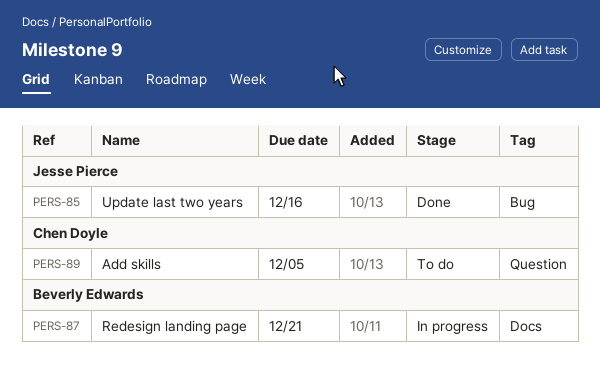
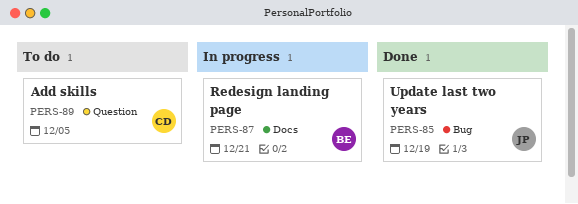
PERS-85, due: Dec 16 -> Dec 19

